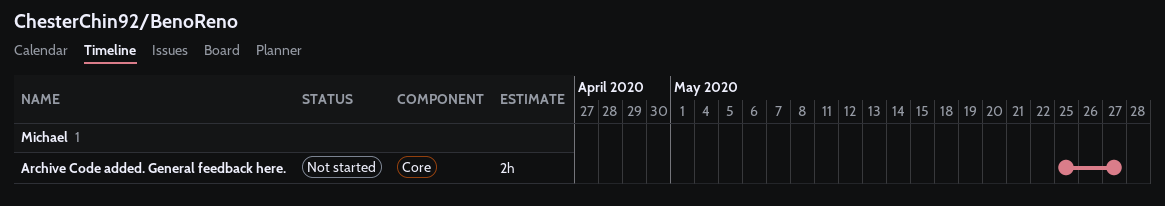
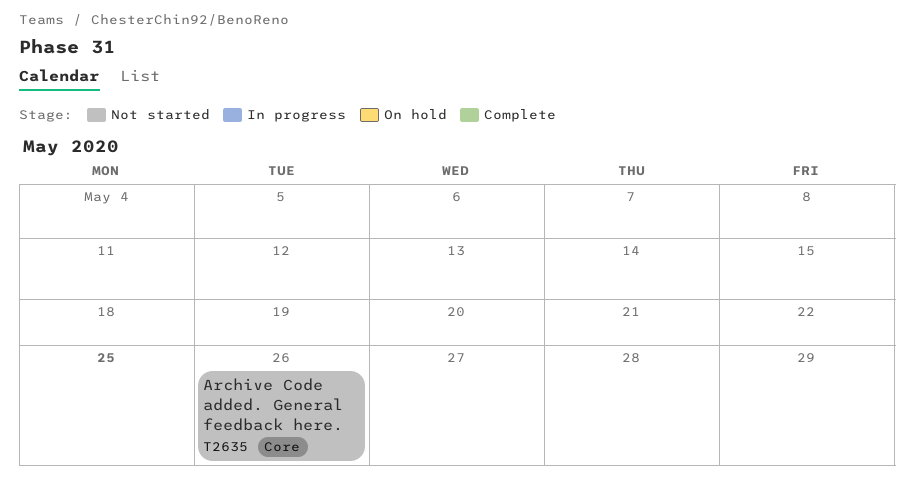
Archive Code added. General feedback here., due: May 27 -> May 26

